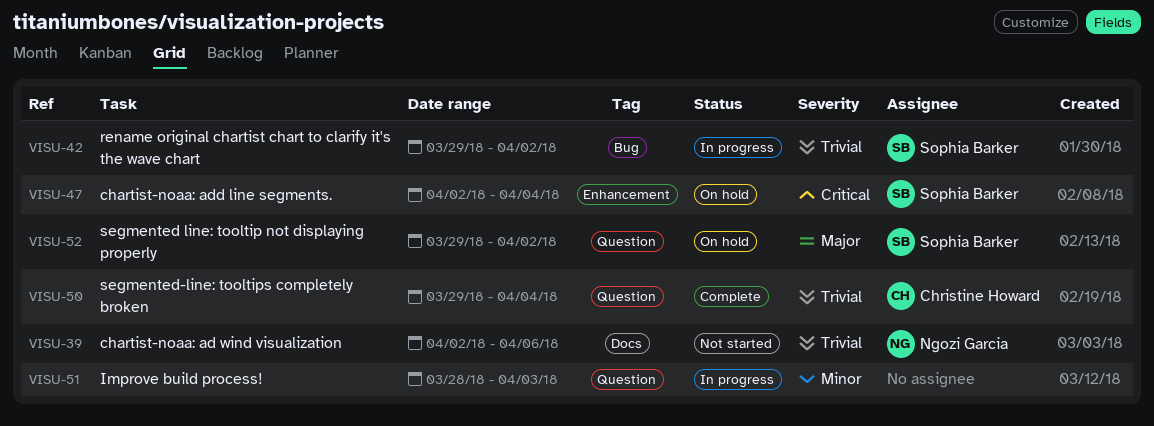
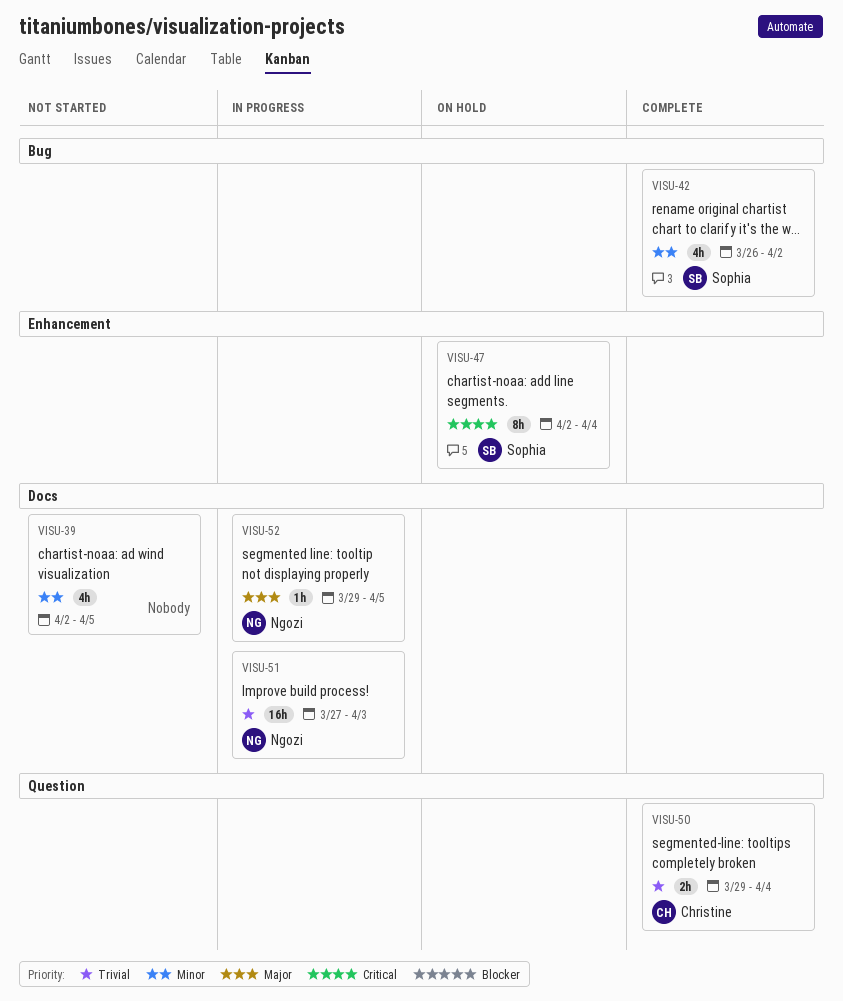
VISU-39, owner: Ngozi Garcia -> none
VISU-39, priority: Trivial -> Minor
VISU-39, due: Apr 6 -> Apr 5
VISU-42, status: In progress -> Complete
VISU-42, priority: Trivial -> Minor
VISU-42, start: Mar 29 -> Mar 26
VISU-51, owner: none -> Ngozi Garcia
VISU-51, priority: Minor -> Trivial
VISU-51, label: Question -> Docs
VISU-51, start: Mar 28 -> Mar 27
VISU-52, status: On hold -> In progress
VISU-52, owner: Sophia Barker -> Ngozi Garcia
VISU-52, label: Question -> Docs
VISU-52, due: Apr 2 -> Apr 5

